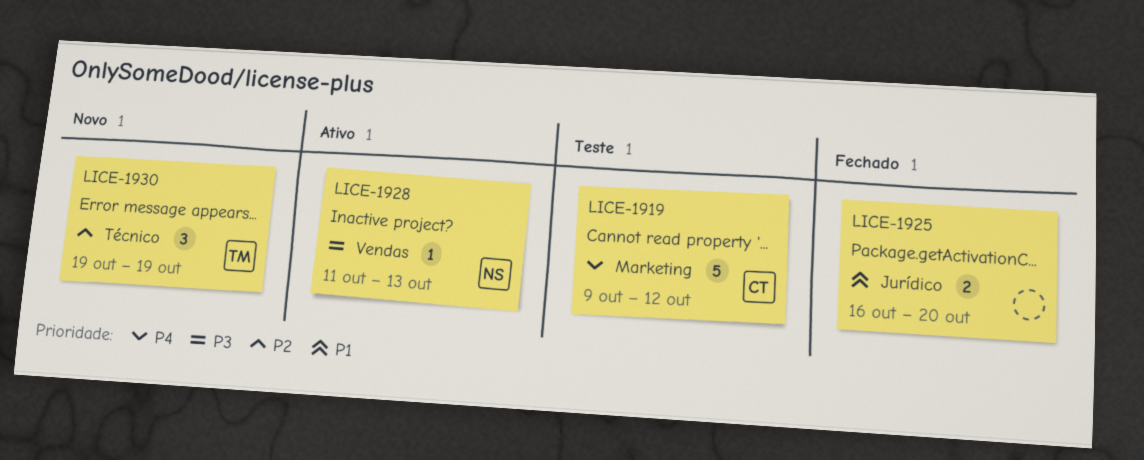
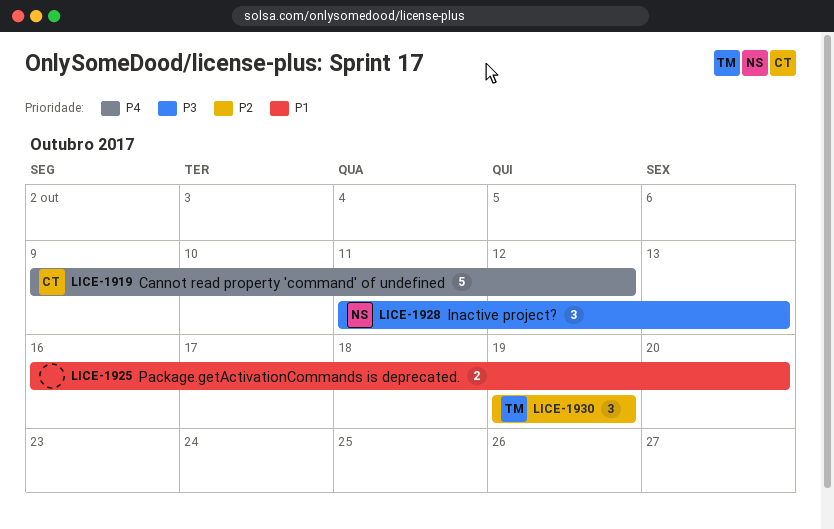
LICE-1928, estimate: 1 -> 3

